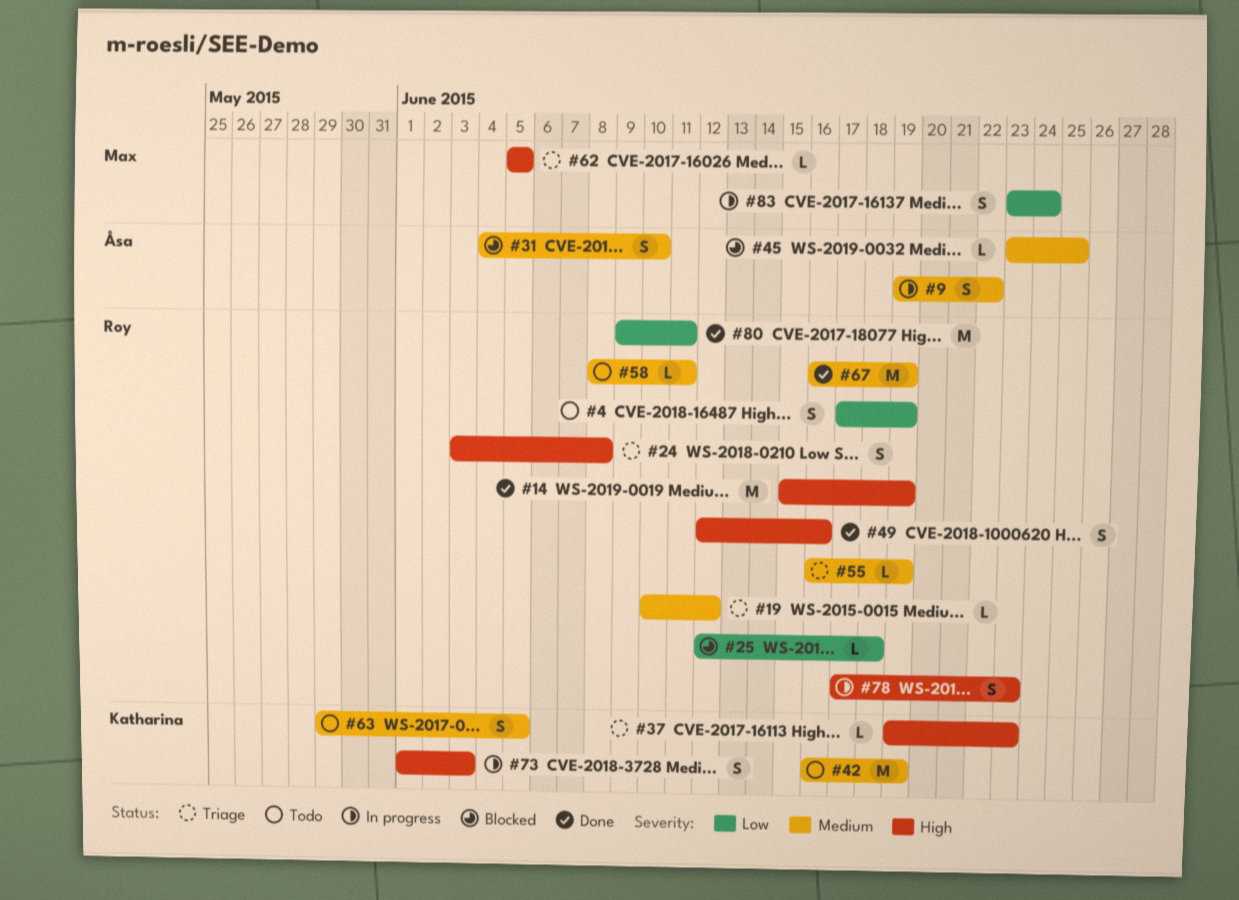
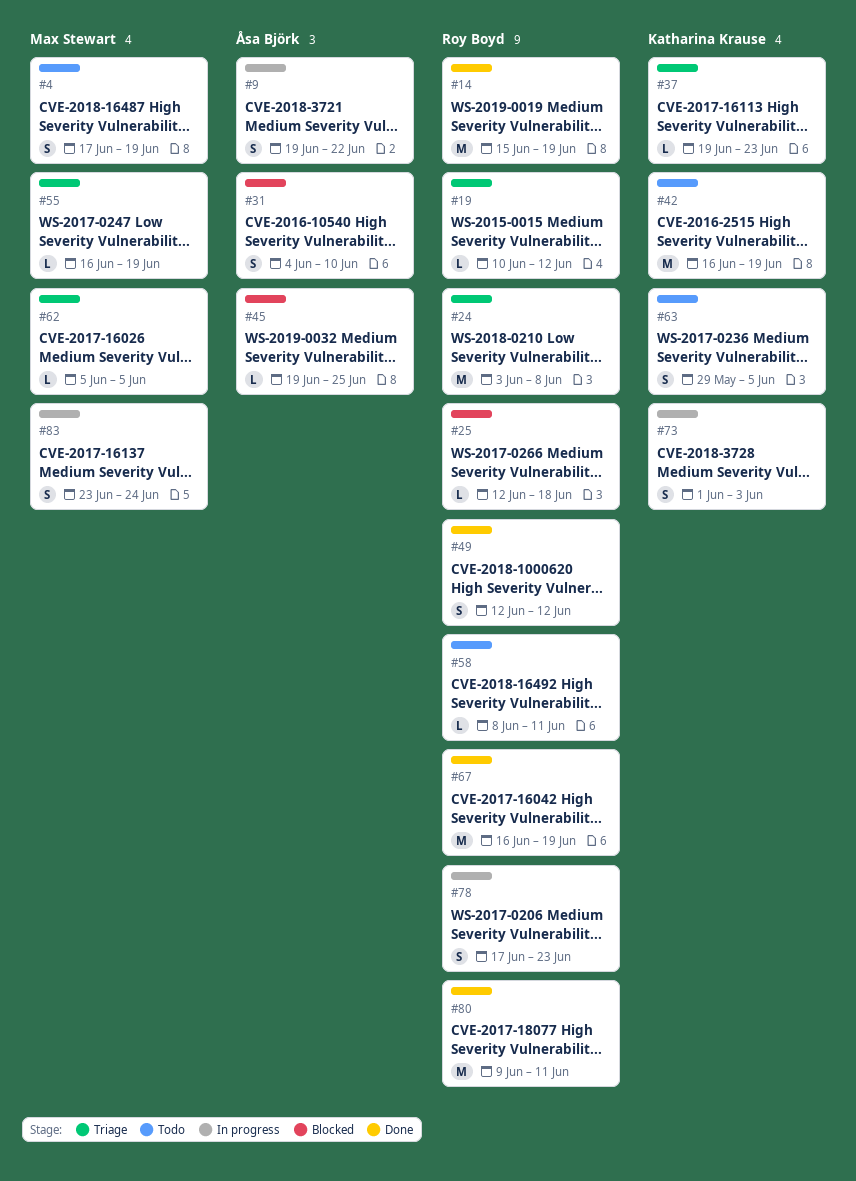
#4, owner: Roy Boyd -> Max Stewart
#24, estimate: S -> M
#45, start: Jun 23 -> Jun 19
#49, due: Jun 16 -> Jun 12
#55, owner: Roy Boyd -> Max Stewart

